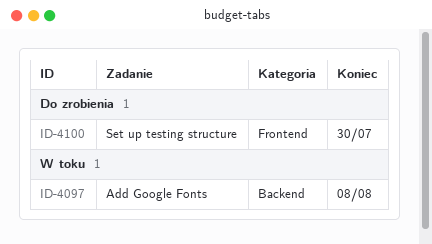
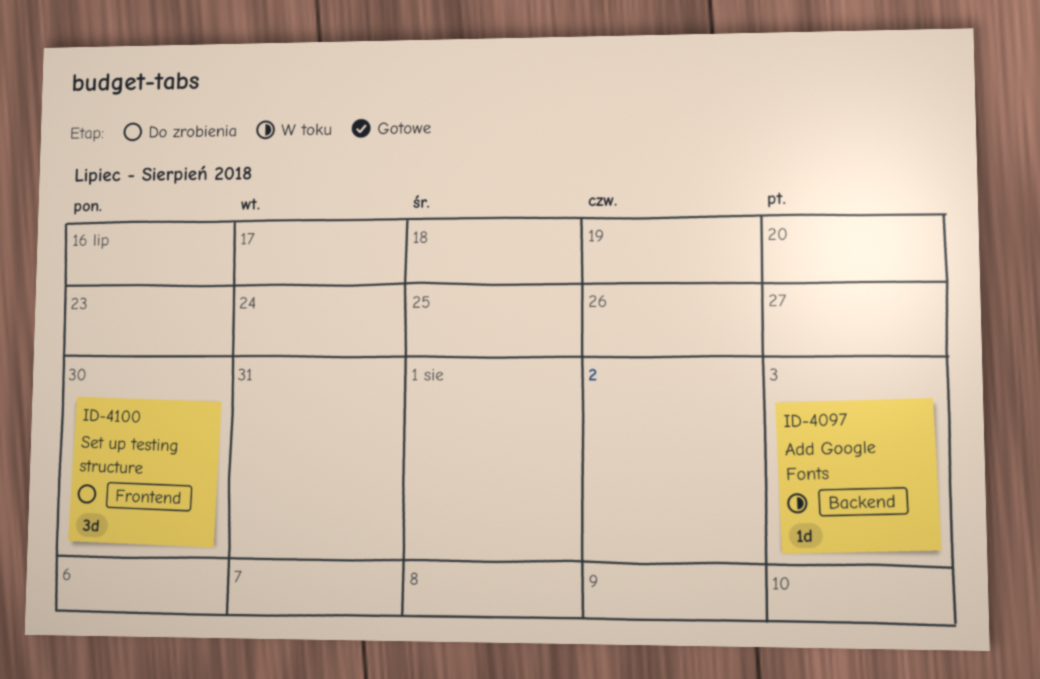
ID-4097, due: Aug 8 -> Aug 3

